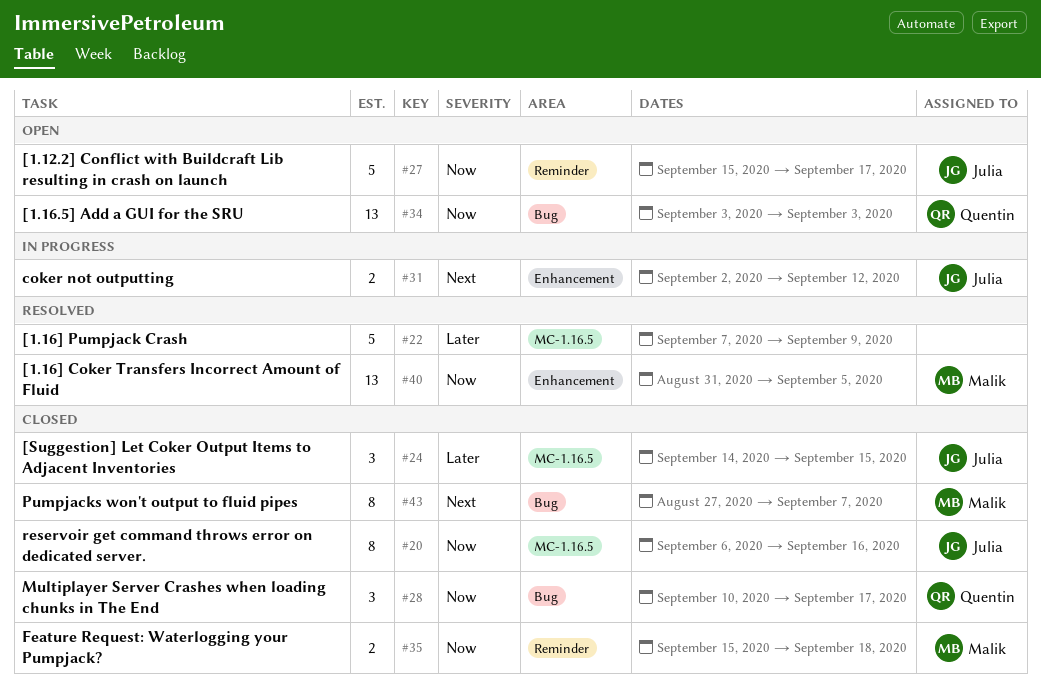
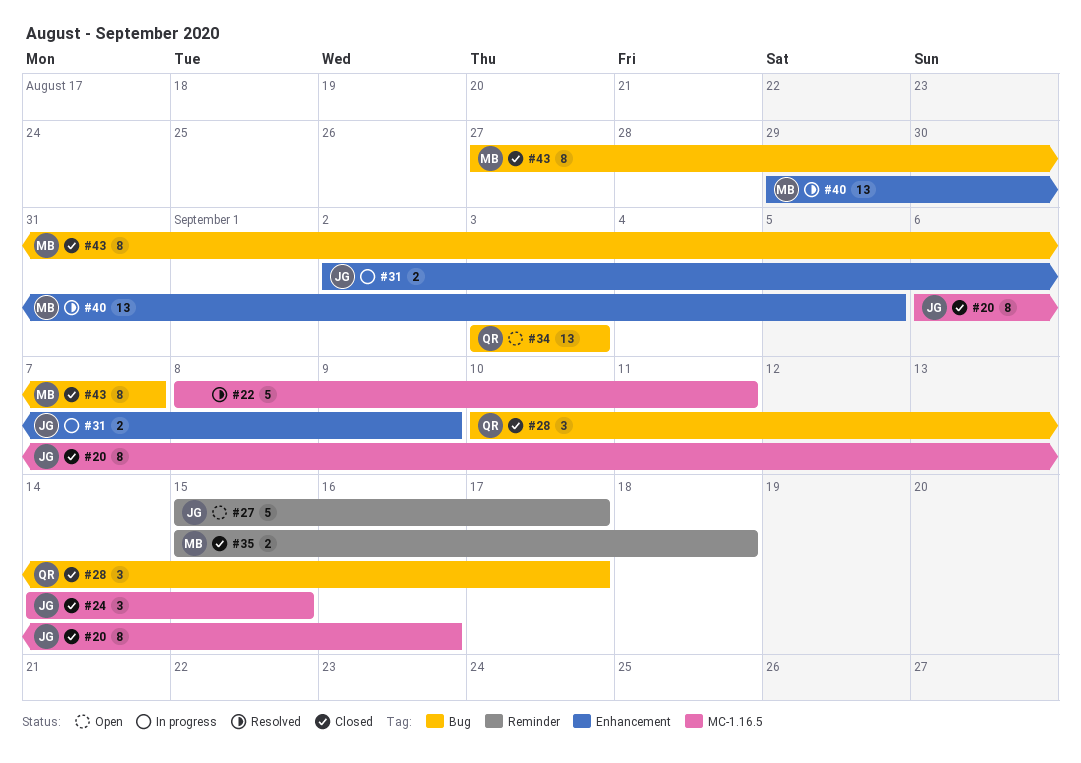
#22, start: Sep 7 -> Sep 8
#22, due: Sep 9 -> Sep 11
#31, due: Sep 12 -> Sep 9
#40, start: Aug 31 -> Aug 29

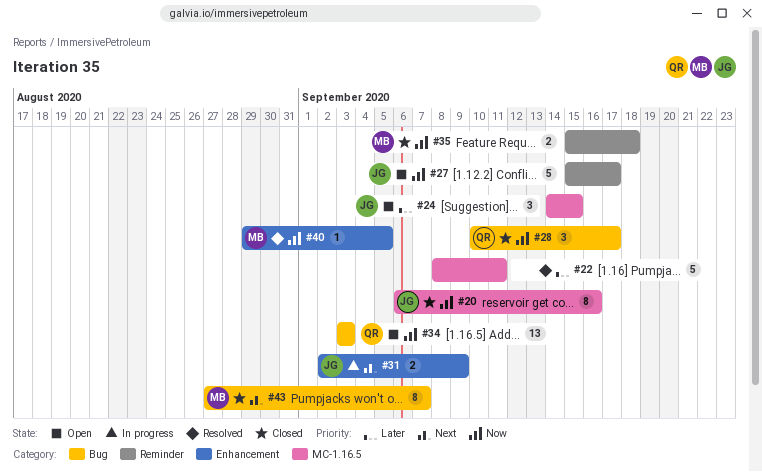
#24, status: Closed -> Open
#40, estimate: 13 -> 1

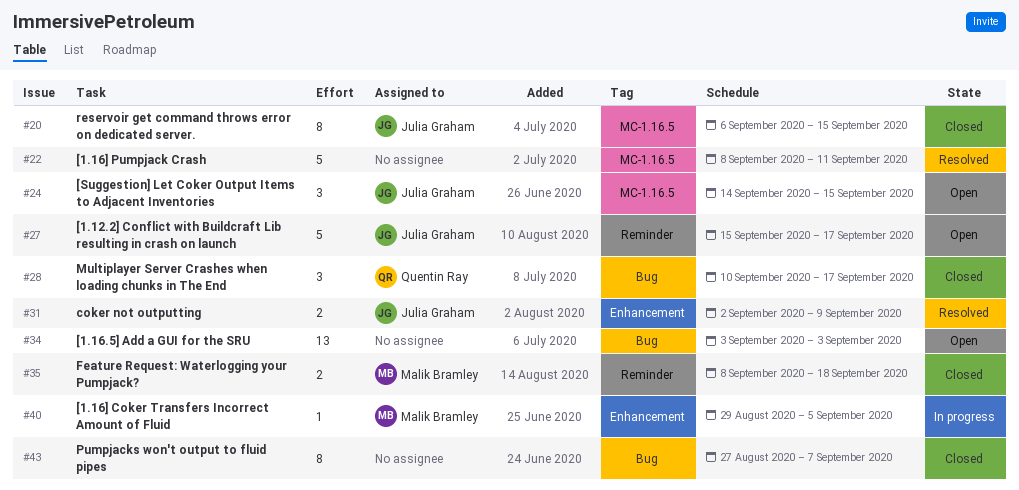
#20, due: Sep 16 -> Sep 15
#31, status: In progress -> Resolved
#34, owner: Quentin Ray -> none
#35, start: Sep 15 -> Sep 8
#40, status: Resolved -> In progress
#43, owner: Malik Bramley -> none

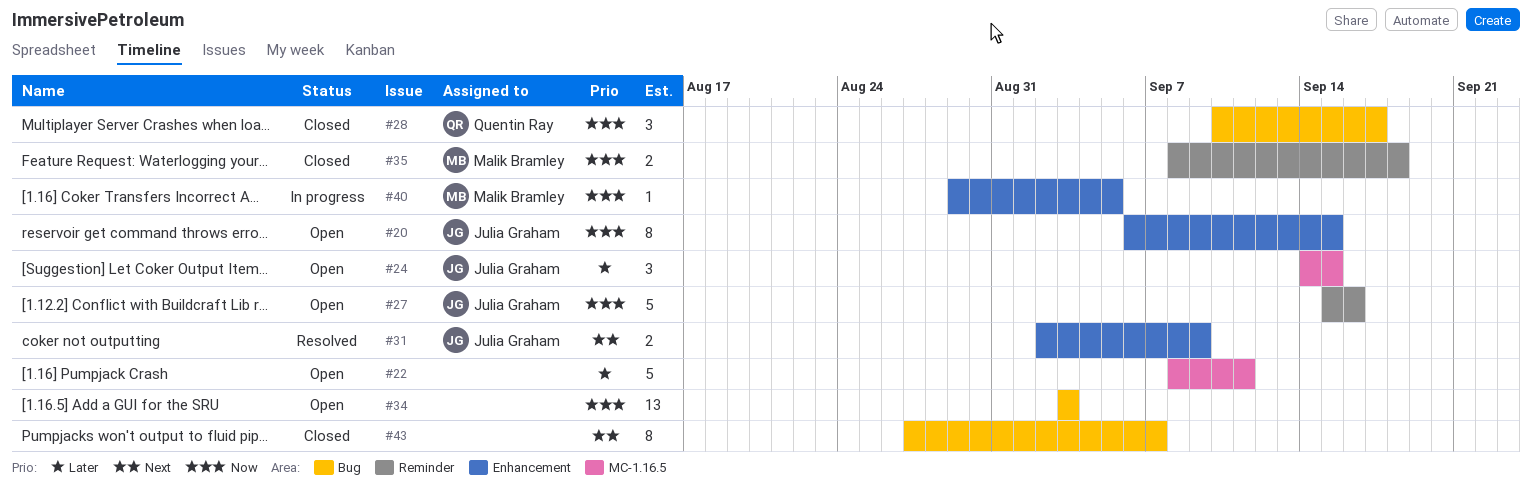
#20, status: Closed -> Open
#20, label: MC-1.16.5 -> Enhancement
#22, status: Resolved -> Open
#27, due: Sep 17 -> Sep 16

